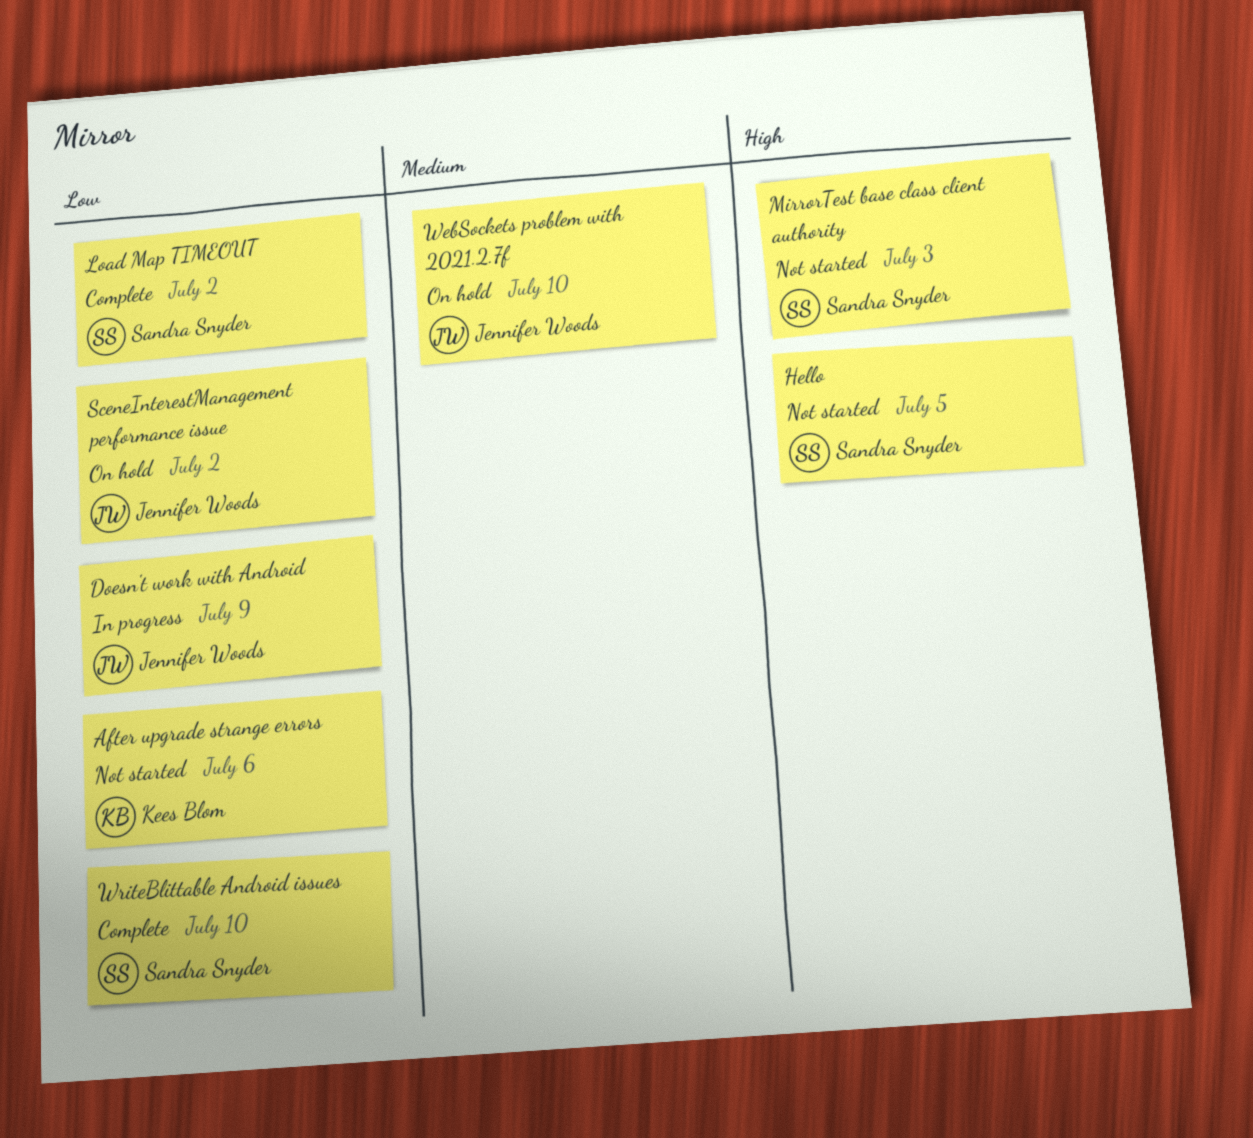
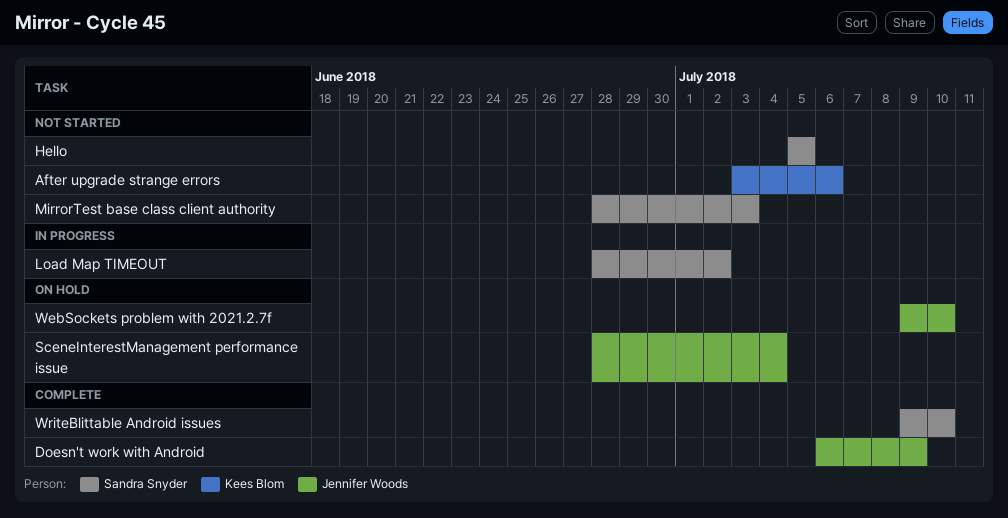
Doesn't work with Android, status: In progress -> Complete
Load Map TIMEOUT, status: Complete -> In progress
SceneInterestManagement performance issue, due: Jul 2 -> Jul 4

